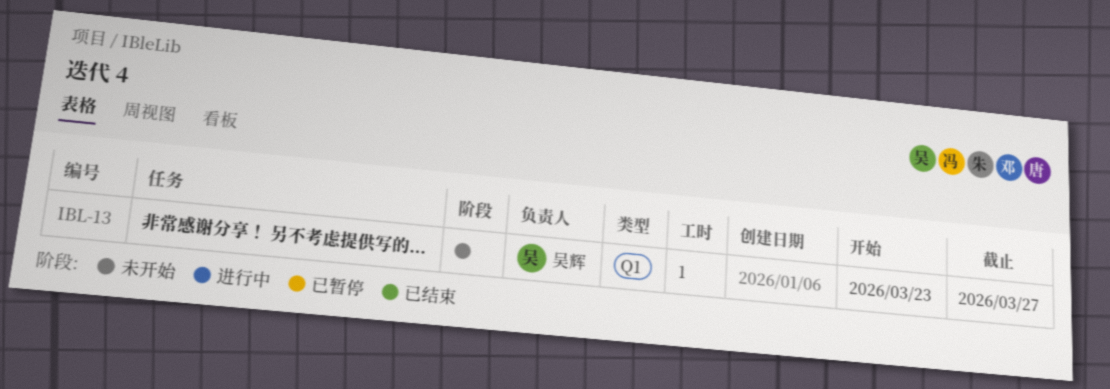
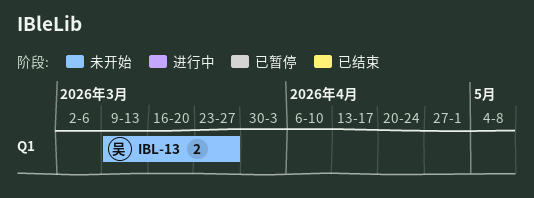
IBL-13, estimate: 1 -> 2
IBL-13, start: Mar 23 -> Mar 9

